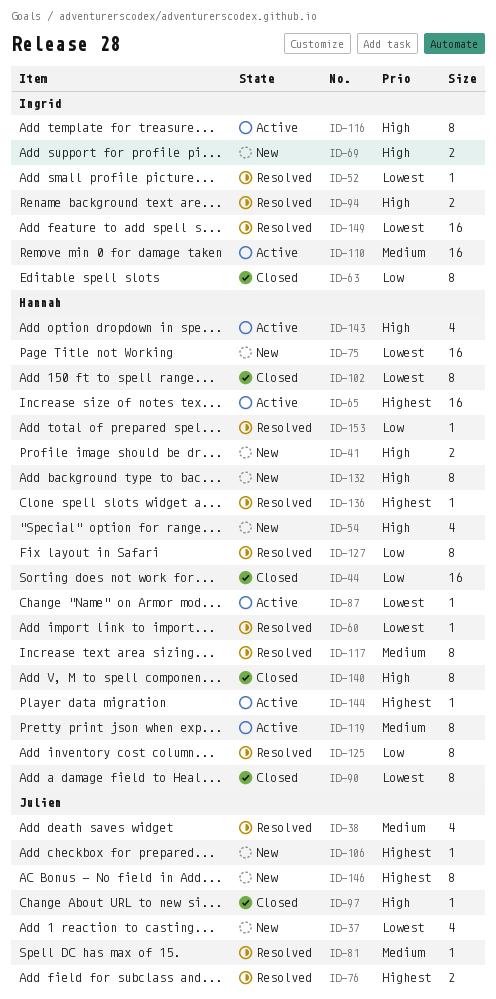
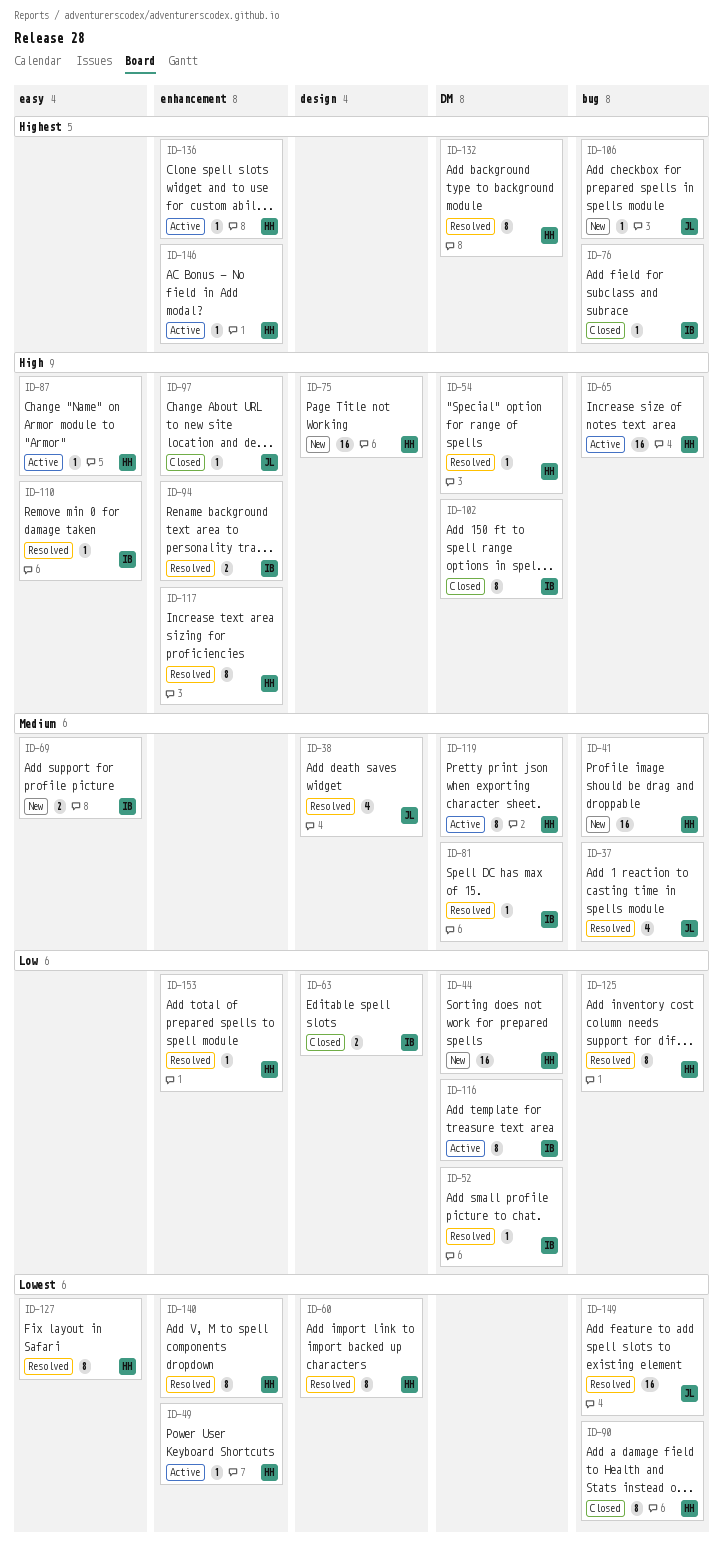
ID-37, status: New -> Resolved
ID-37, priority: Lowest -> Medium
ID-41, priority: High -> Medium
ID-41, estimate: 2 -> 16
ID-44, status: Closed -> New
ID-49: none -> present
ID-52, priority: Lowest -> Low
ID-54, status: New -> Resolved
ID-54, estimate: 4 -> 1
ID-60, estimate: 1 -> 8
ID-63, estimate: 8 -> 2
ID-65, priority: Highest -> High
ID-69, priority: High -> Medium
ID-75, priority: Lowest -> High
ID-76, status: Resolved -> Closed
ID-76, owner: Julien -> Ingrid
ID-76, estimate: 2 -> 1
ID-81, owner: Julien -> Ingrid
ID-87, priority: Lowest -> High
ID-102, owner: Hannah -> Ingrid
ID-102, priority: Lowest -> High
ID-110, status: Active -> Resolved
ID-110, priority: Medium -> High
ID-110, estimate: 16 -> 1
ID-116, priority: High -> Low
ID-117, priority: Medium -> High
ID-127, priority: Low -> Lowest
ID-132, status: New -> Resolved
ID-132, priority: High -> Highest
ID-136, status: Resolved -> Active
ID-140, status: Closed -> Resolved
ID-140, priority: High -> Lowest
ID-143: present -> none
ID-144: present -> none
ID-146, status: New -> Active
ID-146, owner: Julien -> Hannah
ID-146, estimate: 8 -> 1
ID-149, owner: Ingrid -> Julien

